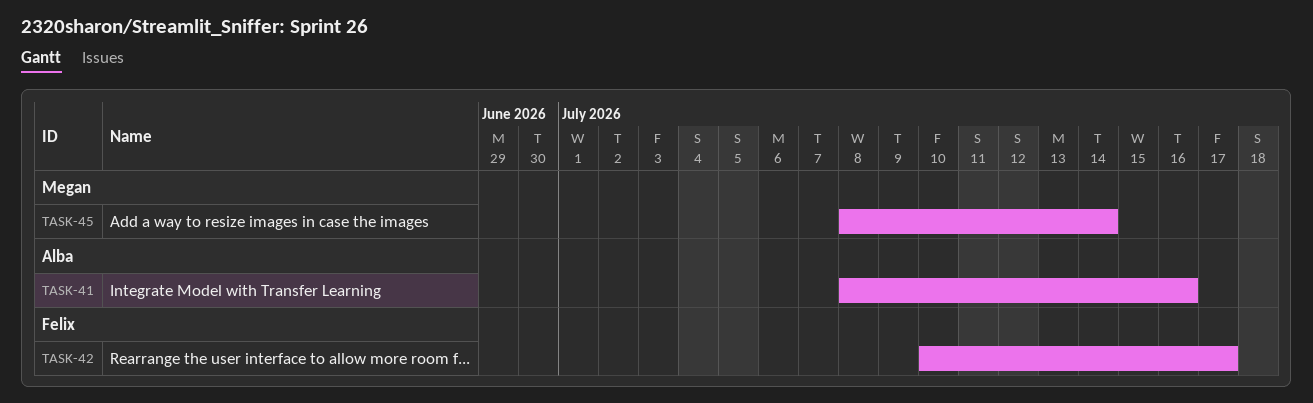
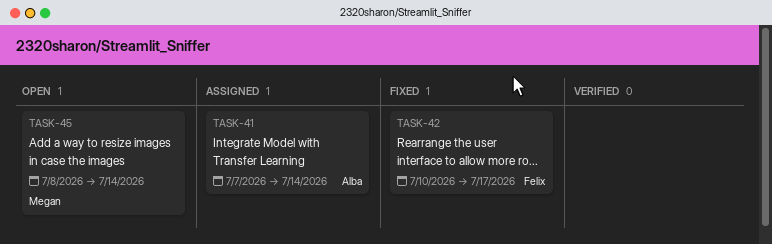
TASK-41, start: Jul 8 -> Jul 7
TASK-41, due: Jul 16 -> Jul 14

